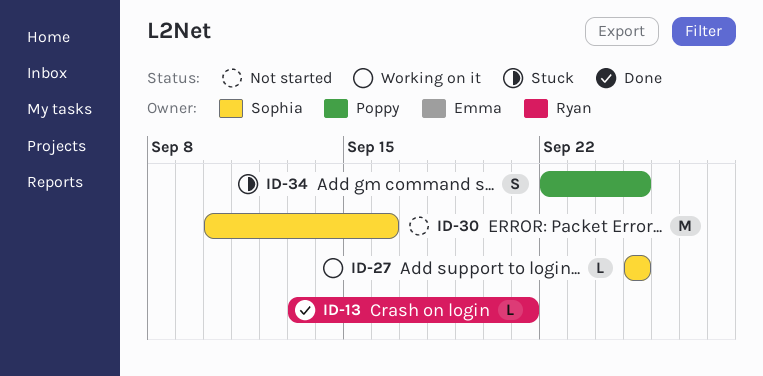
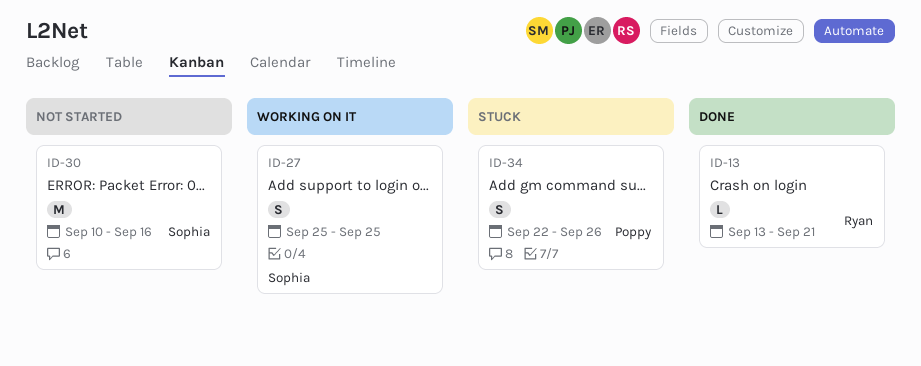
ID-27, estimate: L -> S
ID-34, due: Sep 25 -> Sep 26

